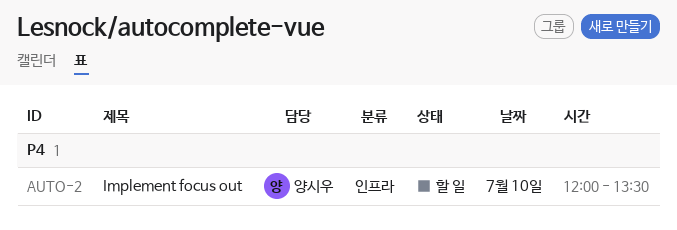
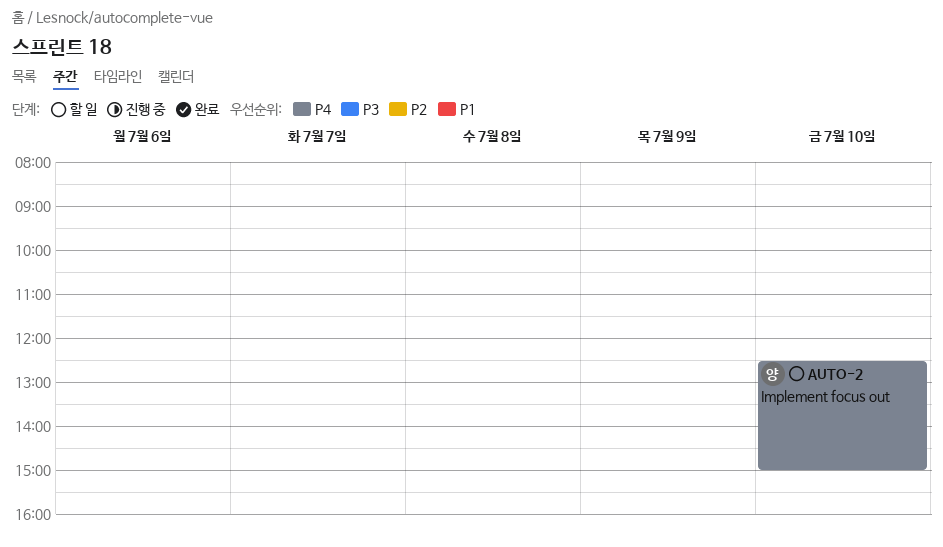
AUTO-2, begins: 12:00 -> 12:30
AUTO-2, ends: 13:30 -> 15:00

